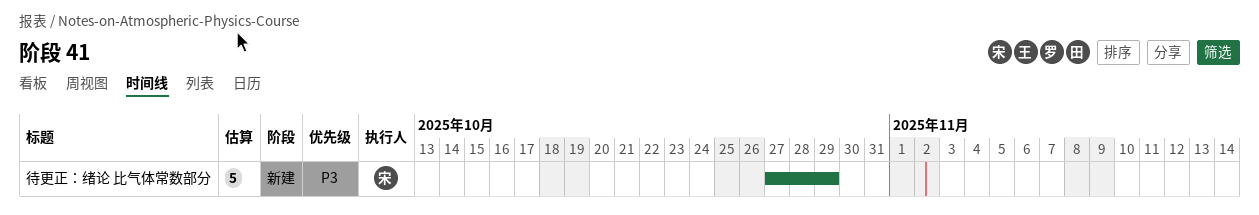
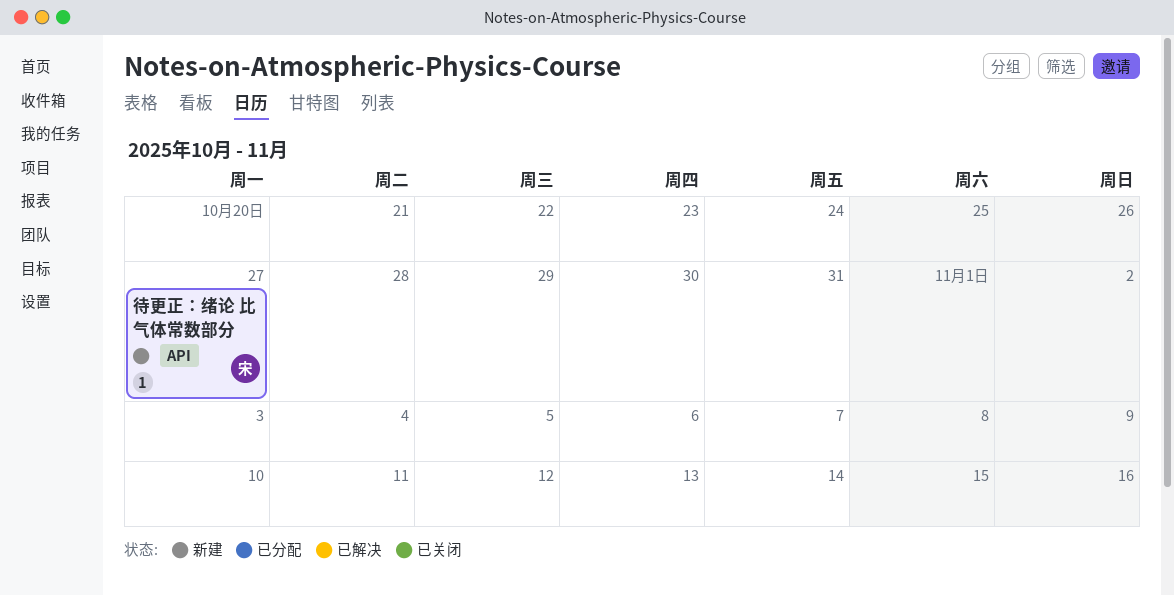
待更正：绪论 比气体常数部分, estimate: 5 -> 1
待更正：绪论 比气体常数部分, due: Oct 29 -> Oct 27

